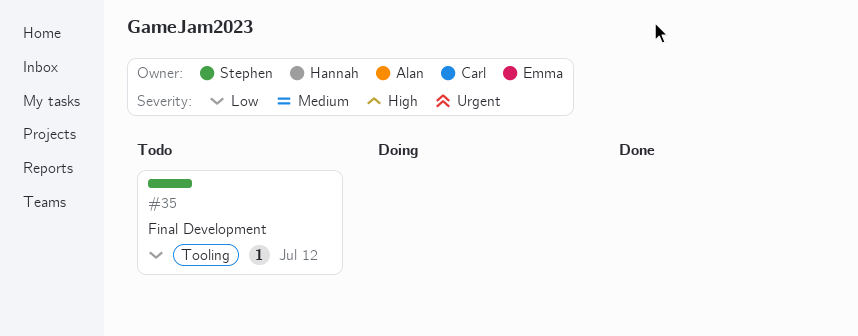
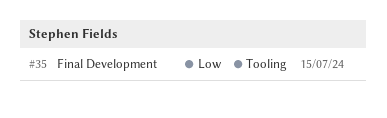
#35, due: Jul 12 -> Jul 15

